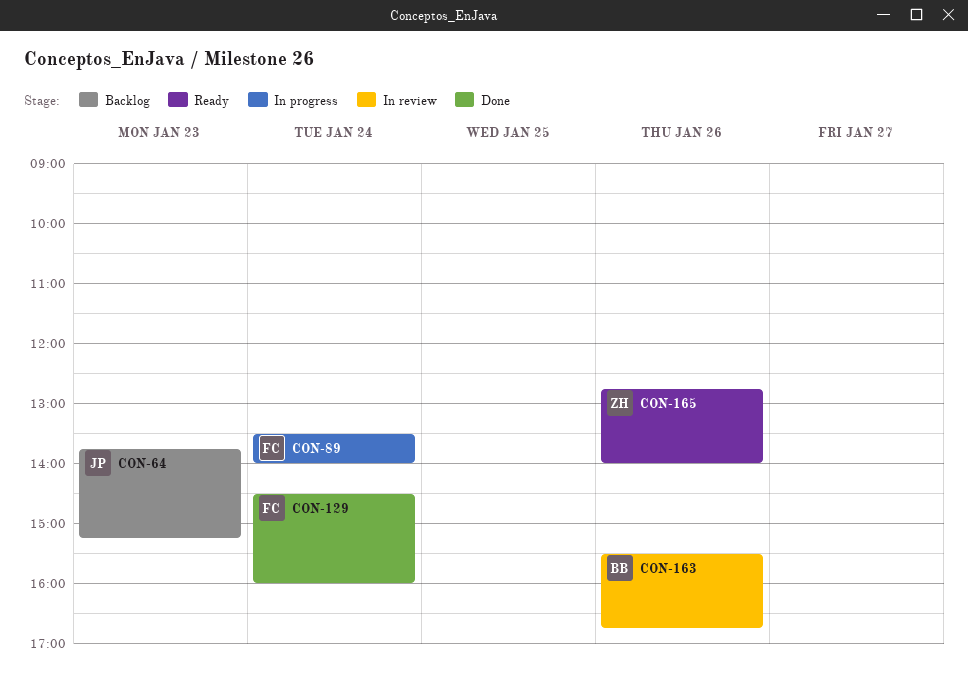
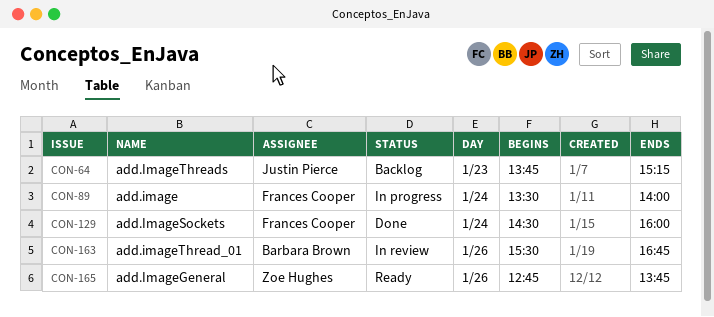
CON-165, ends: 14:00 -> 13:45

